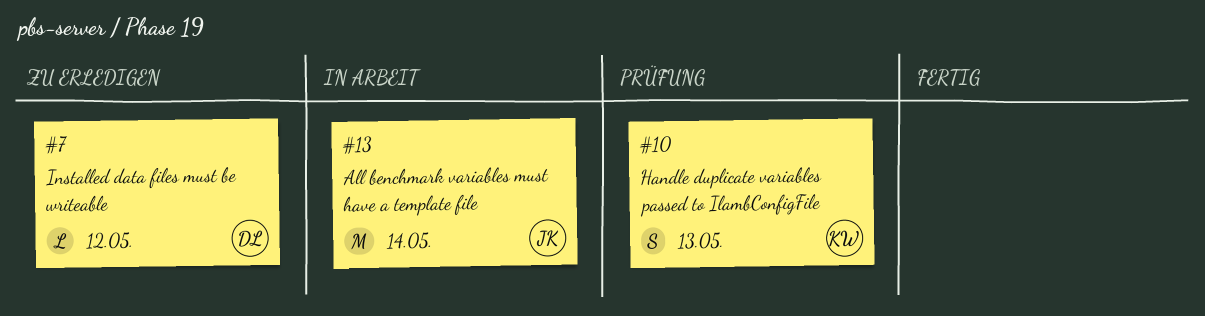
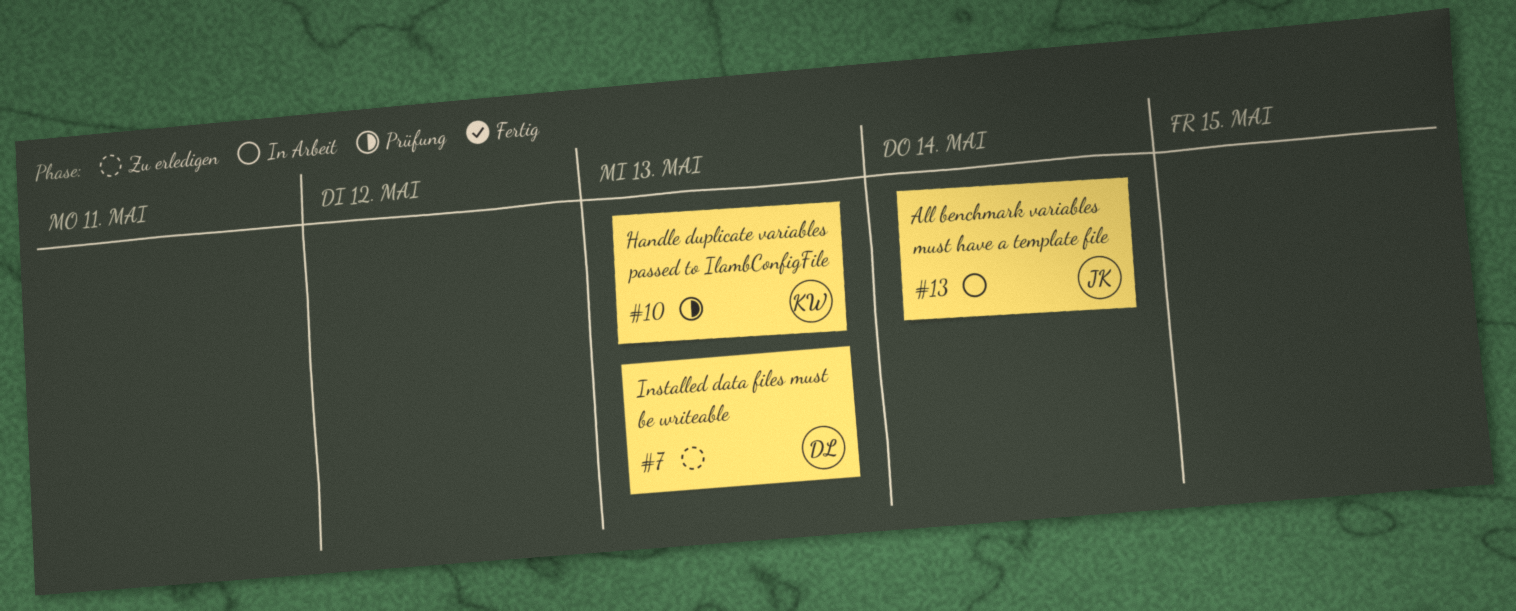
#7, due: May 12 -> May 13

